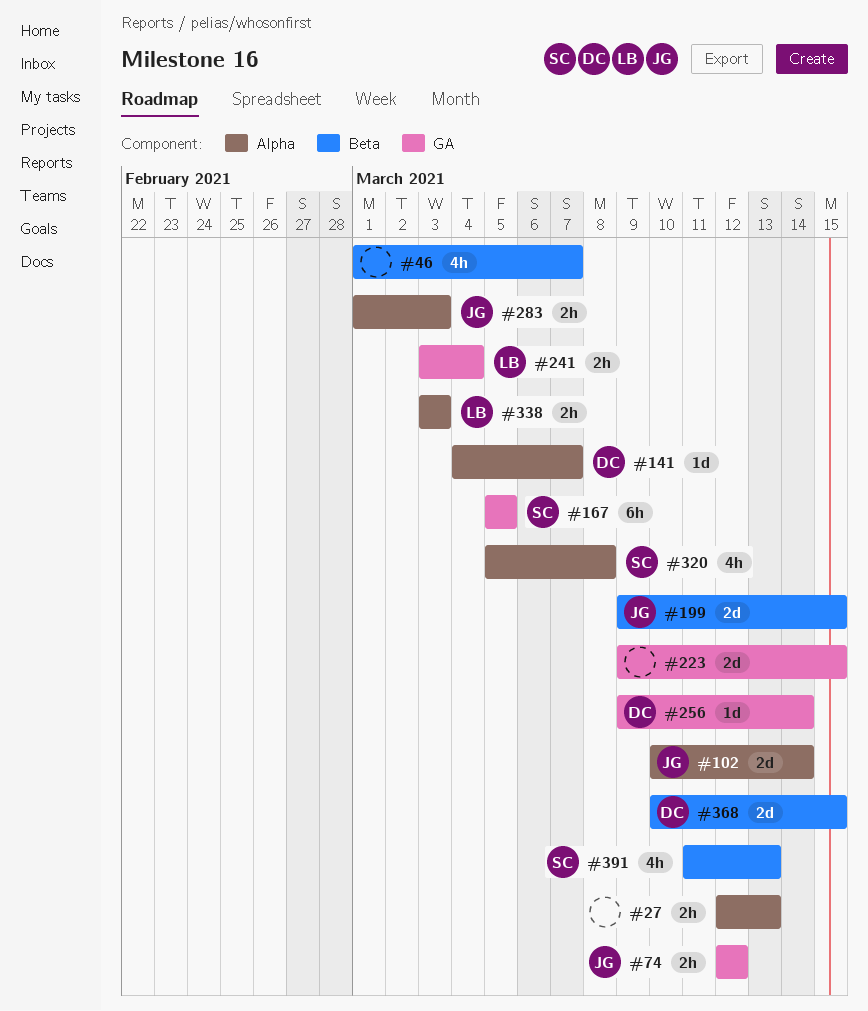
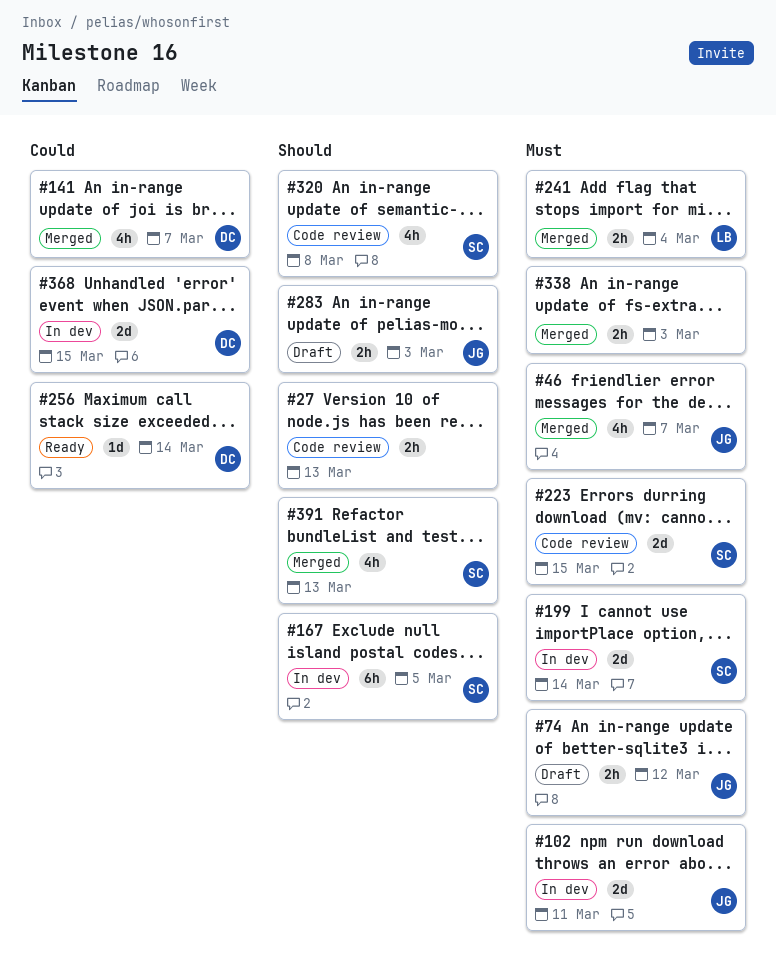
#46, owner: none -> JG
#102, due: Mar 14 -> Mar 11
#141, estimate: 1d -> 4h
#199, owner: JG -> SC
#199, due: Mar 15 -> Mar 14
#223, owner: none -> SC
#338, owner: LB -> none

